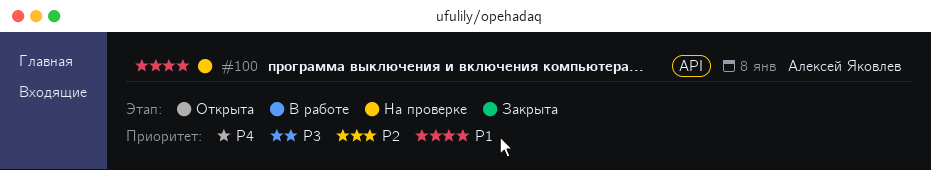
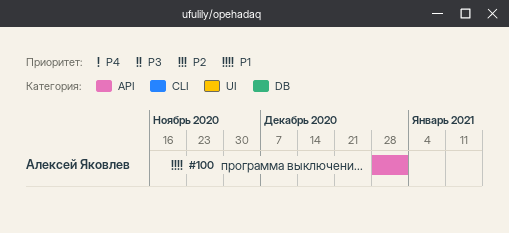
#100, due: Jan 8 -> Jan 1

